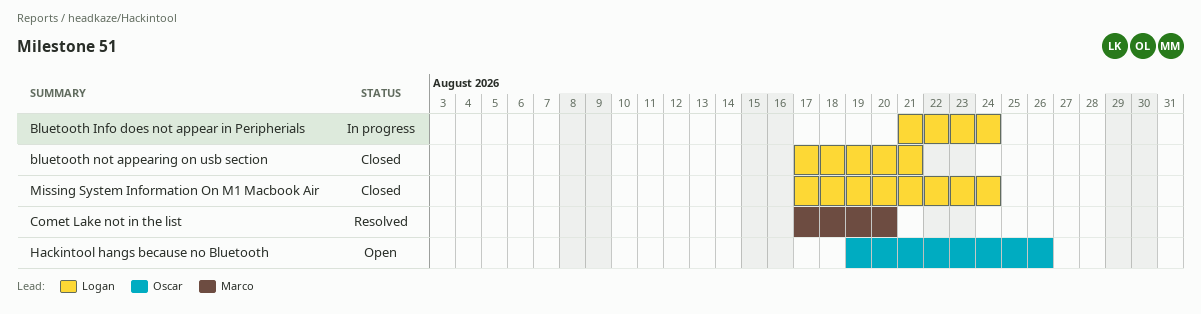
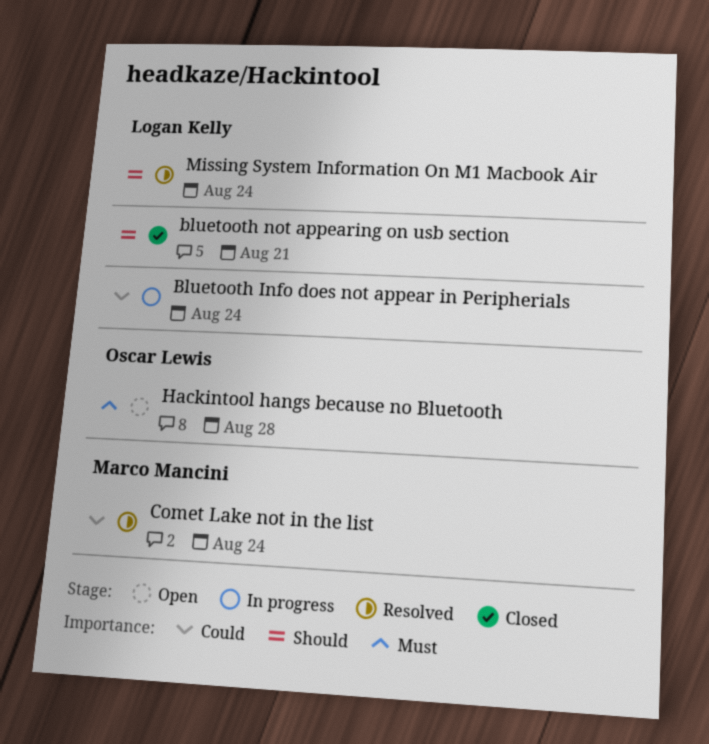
Comet Lake not in the list, due: Aug 20 -> Aug 24
Hackintool hangs because no Bluetooth, due: Aug 26 -> Aug 28
Missing System Information On M1 Macbook Air, status: Closed -> Resolved

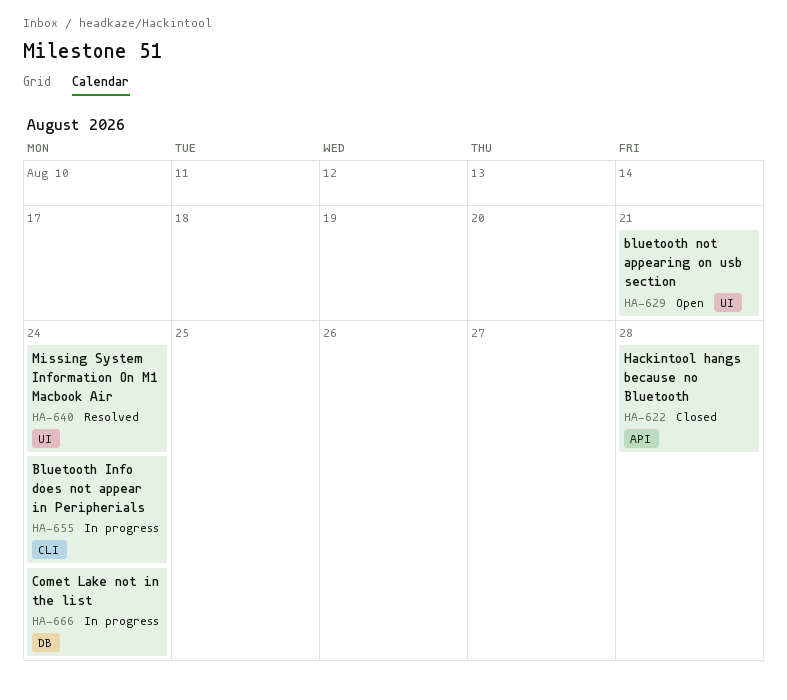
bluetooth not appearing on usb section, status: Closed -> Open
Comet Lake not in the list, status: Resolved -> In progress
Hackintool hangs because no Bluetooth, status: Open -> Closed

